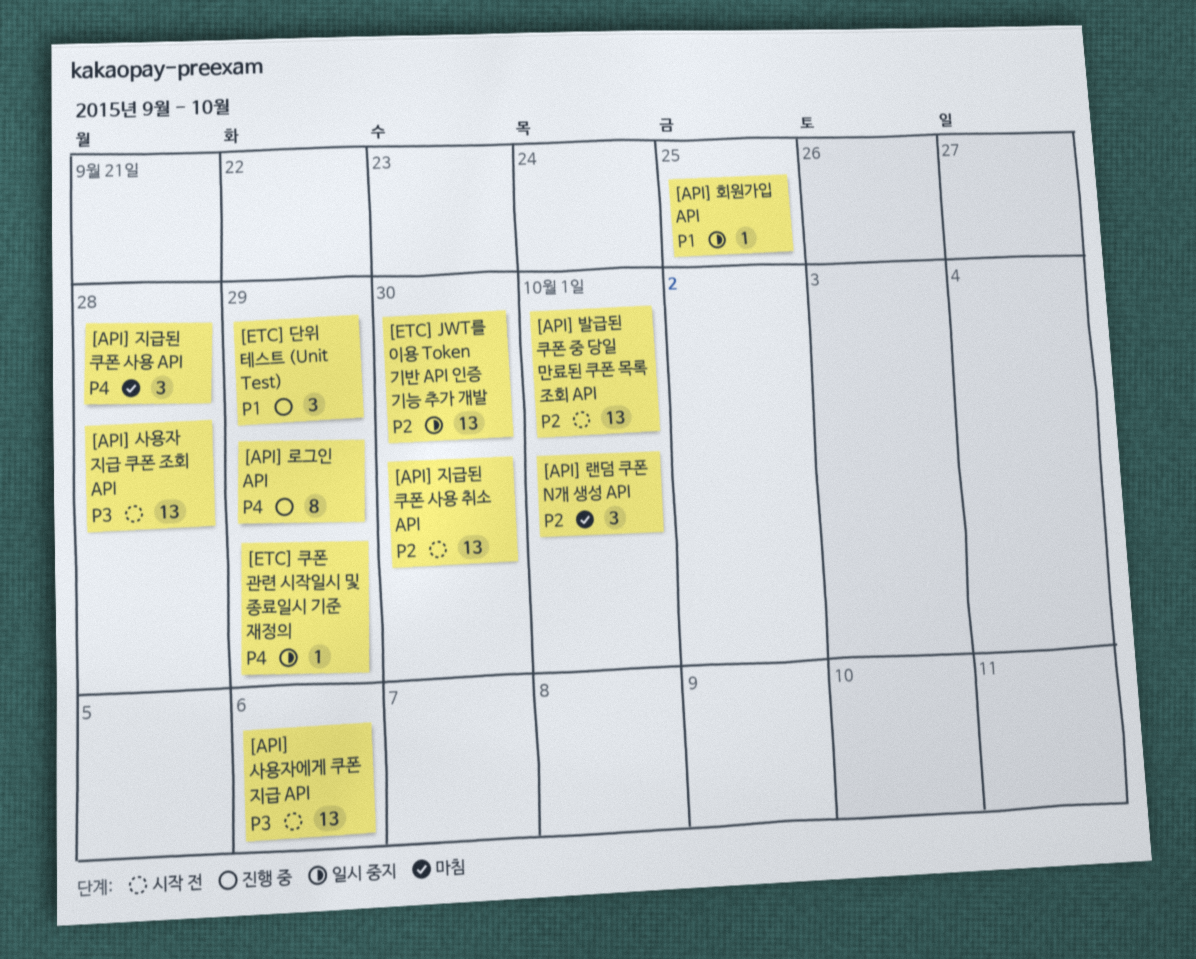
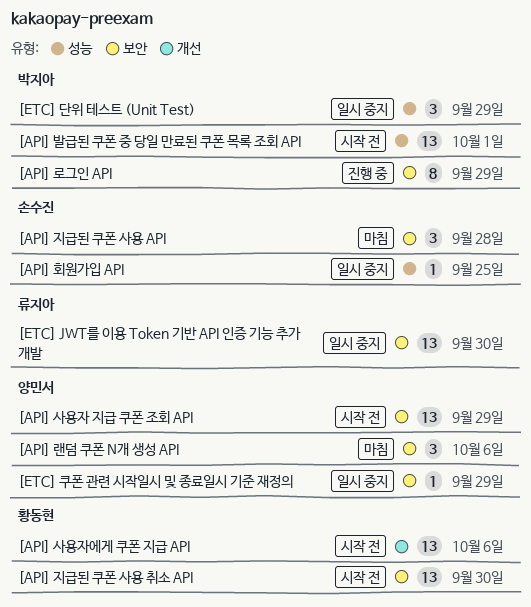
[API] 랜덤 쿠폰 N개 생성 API, due: Oct 1 -> Oct 6
[API] 사용자 지급 쿠폰 조회 API, due: Sep 28 -> Sep 29
[ETC] 단위 테스트 (Unit Test), status: 진행 중 -> 일시 중지

